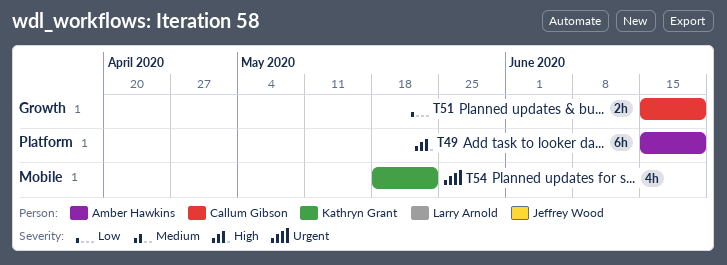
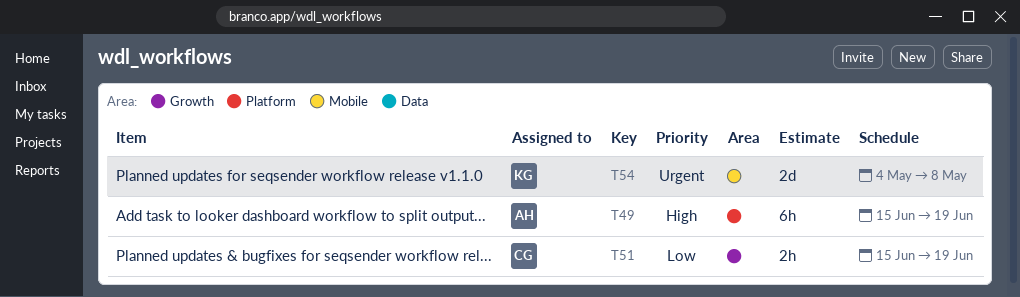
T54, estimate: 4h -> 2d
T54, start: May 18 -> May 4
T54, due: May 22 -> May 8

